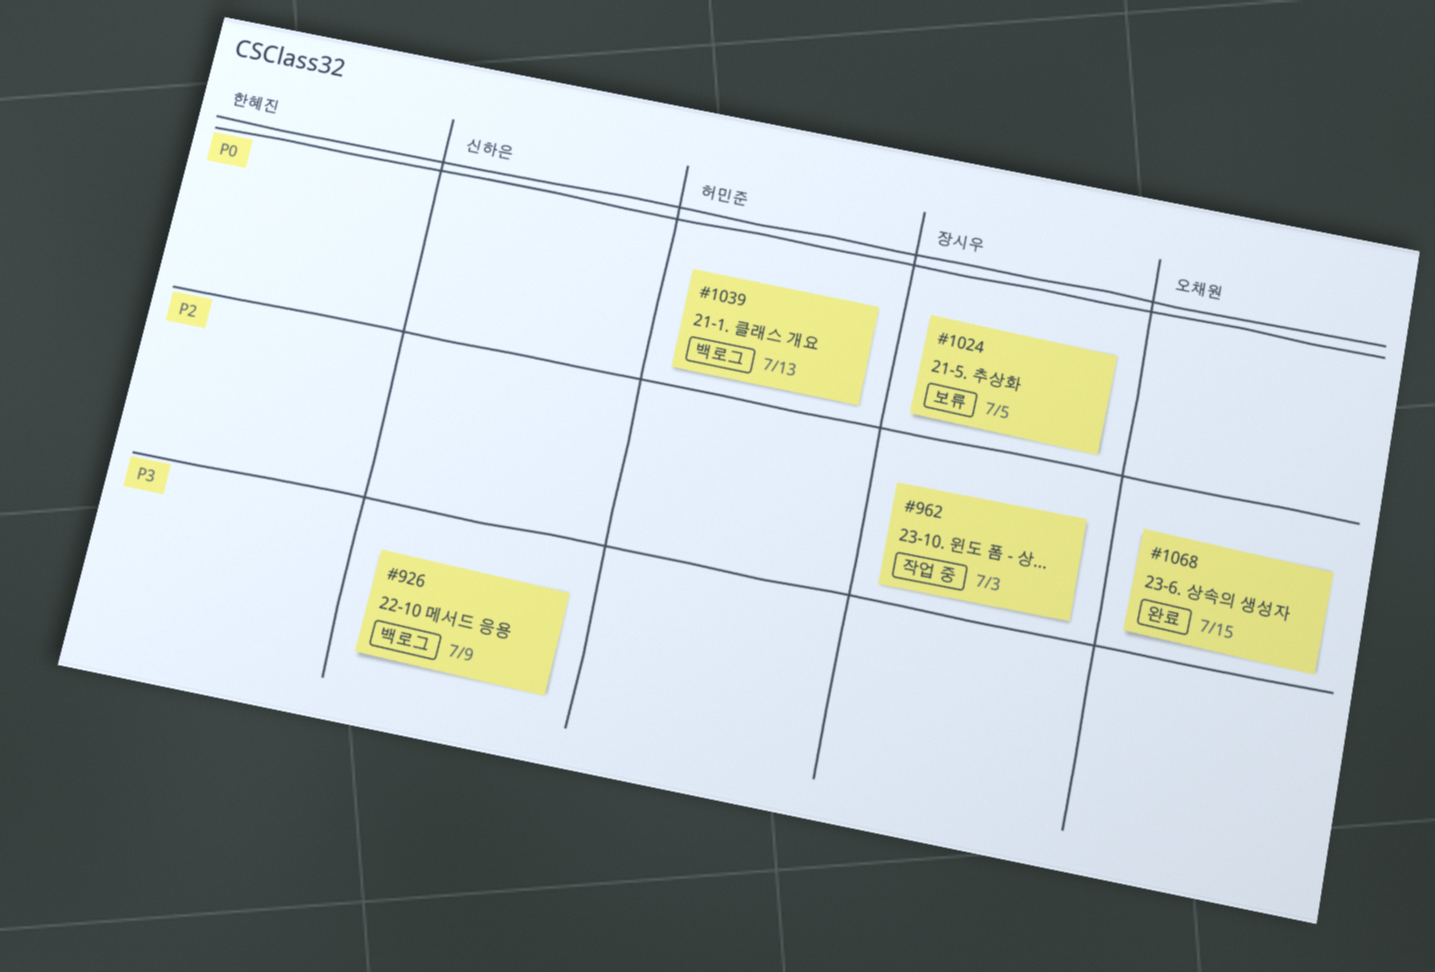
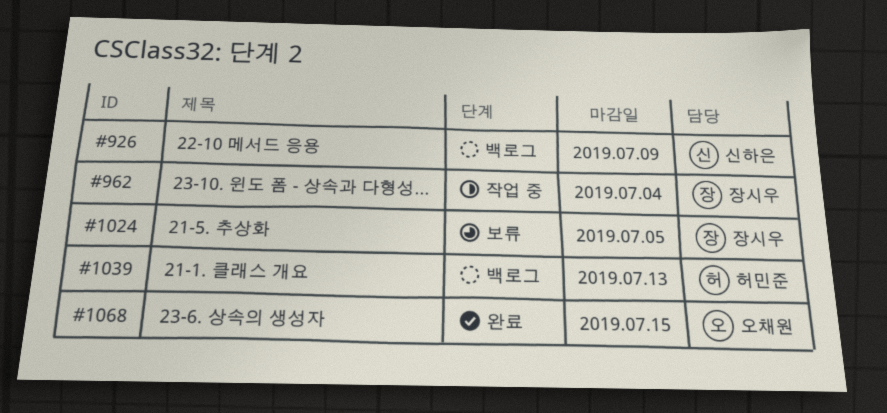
#962, due: Jul 3 -> Jul 4

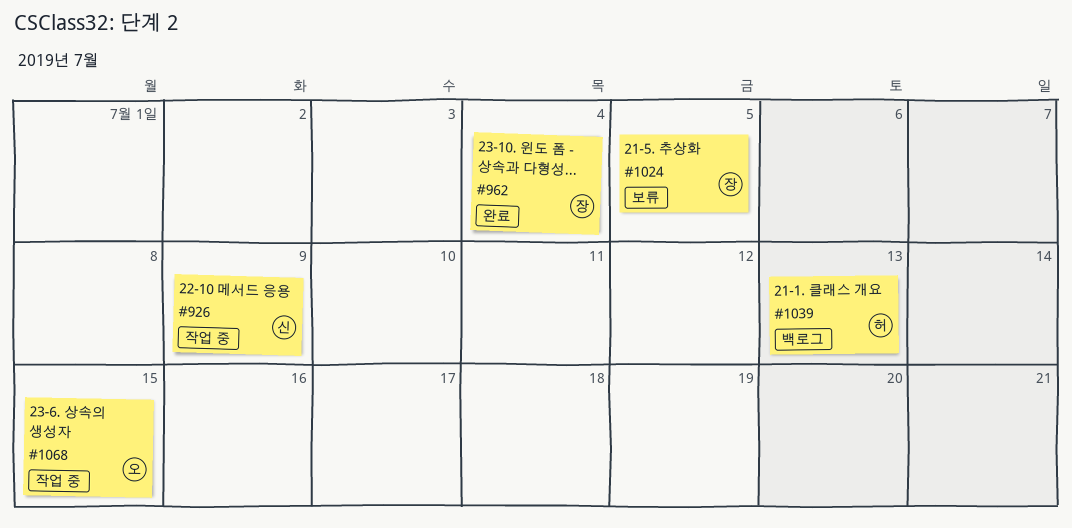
#926, status: 백로그 -> 작업 중
#962, status: 작업 중 -> 완료
#1068, status: 완료 -> 작업 중

